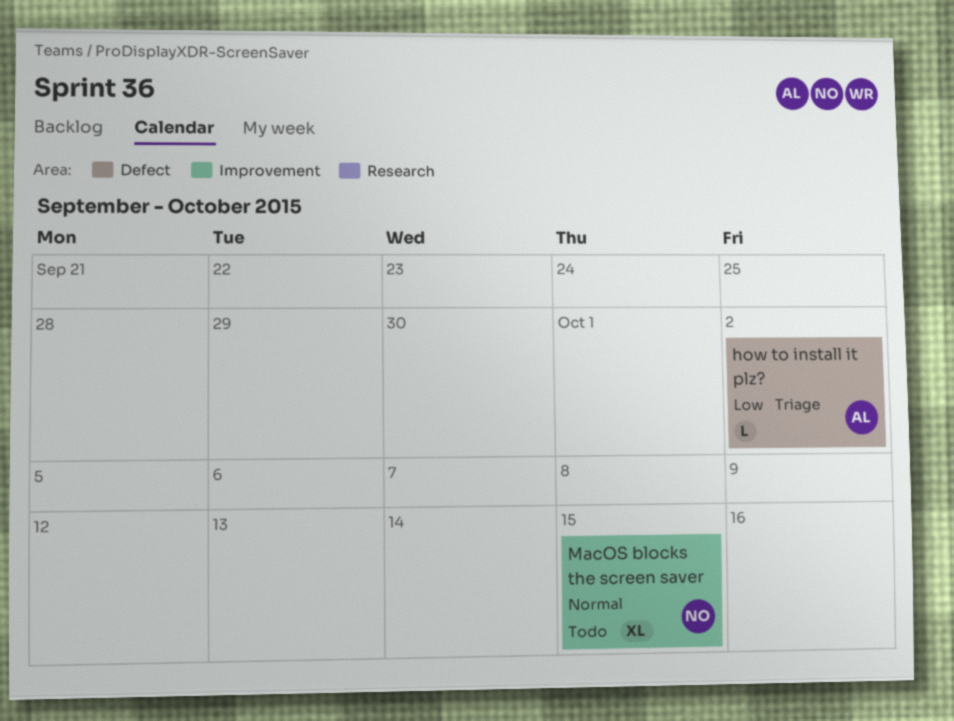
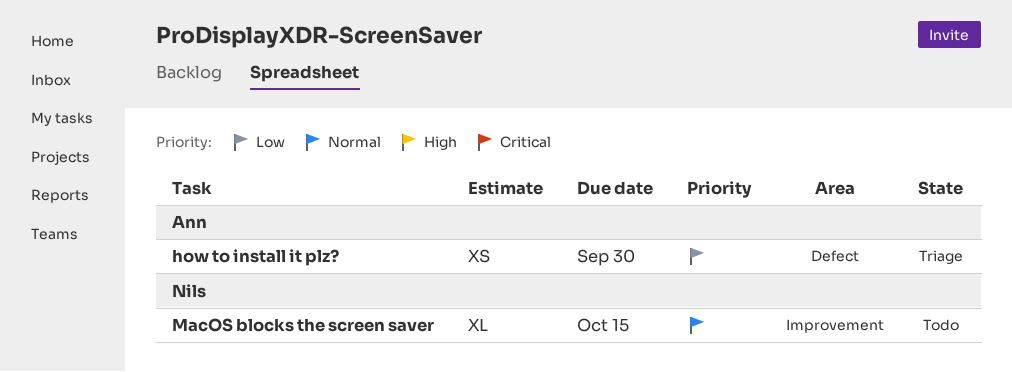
how to install it plz?, estimate: L -> XS
how to install it plz?, due: Oct 2 -> Sep 30

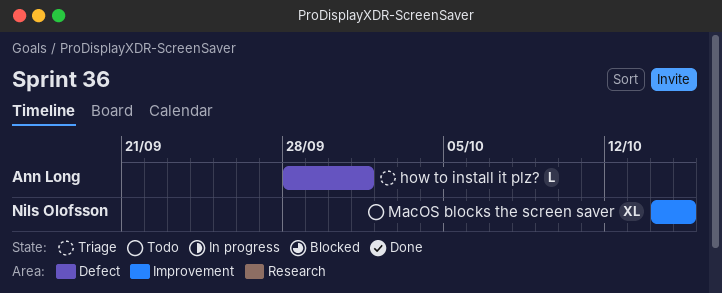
how to install it plz?, estimate: XS -> L
how to install it plz?, due: Sep 30 -> Oct 1

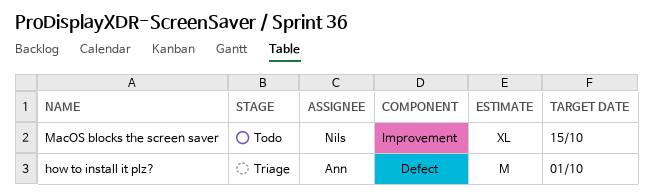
how to install it plz?, estimate: L -> M

